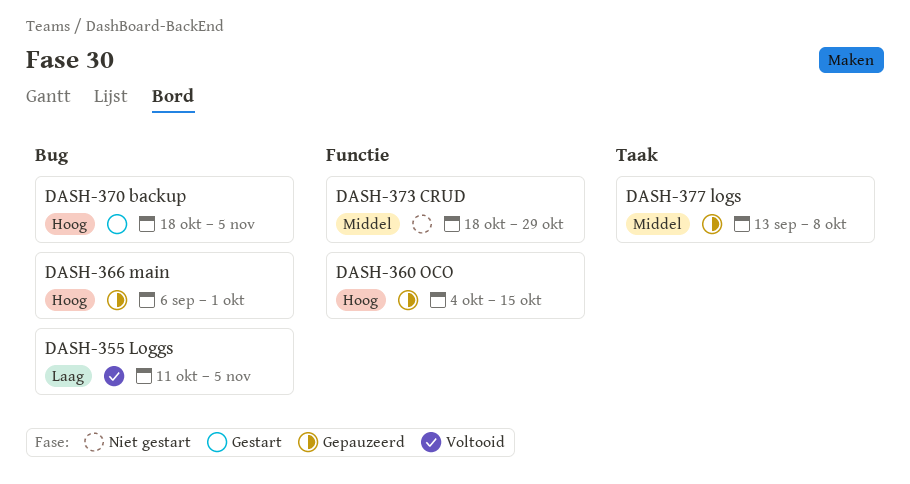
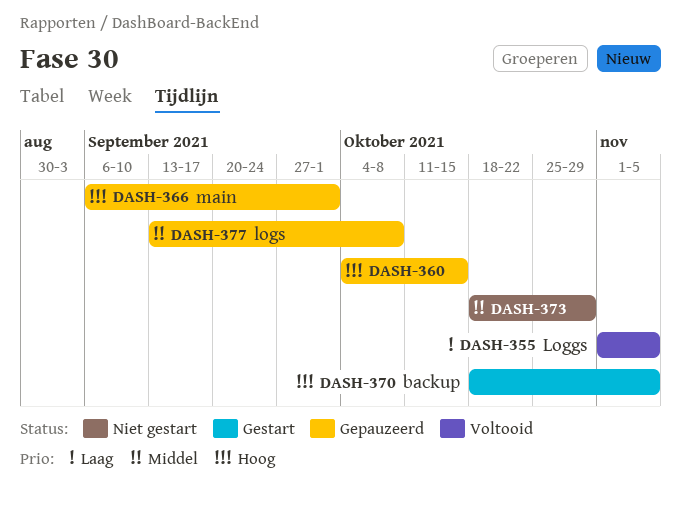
DASH-355, start: Oct 11 -> Nov 1

